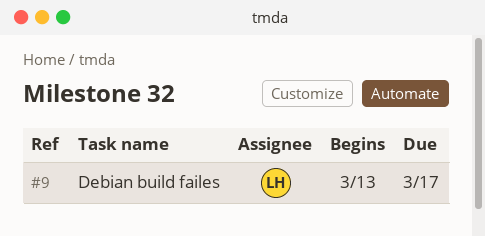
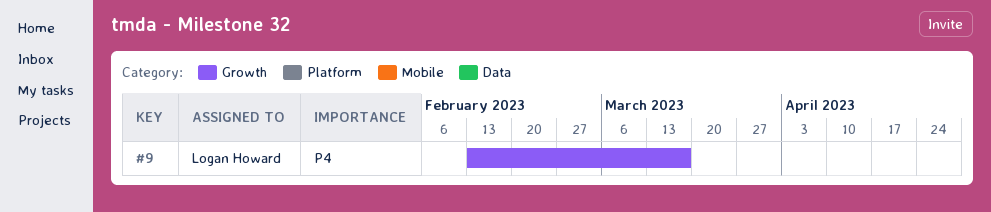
#9, start: Mar 13 -> Feb 13

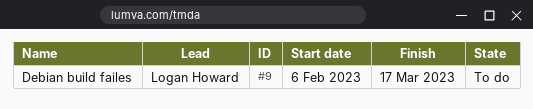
#9, start: Feb 13 -> Feb 6

